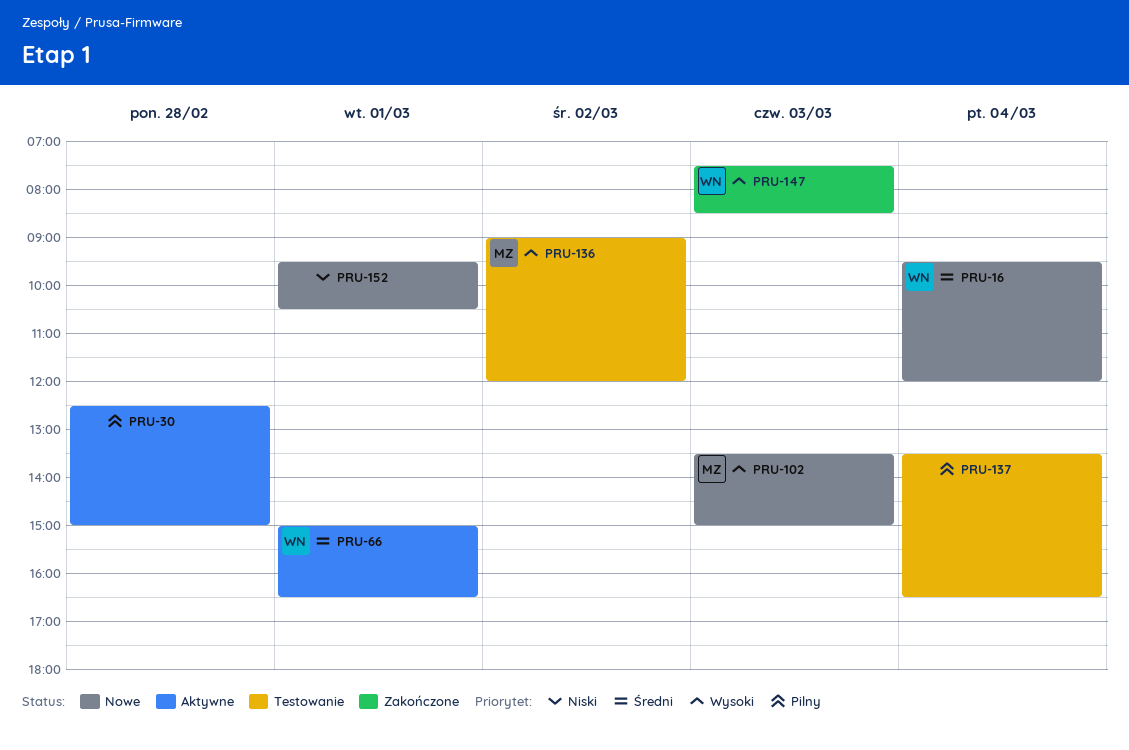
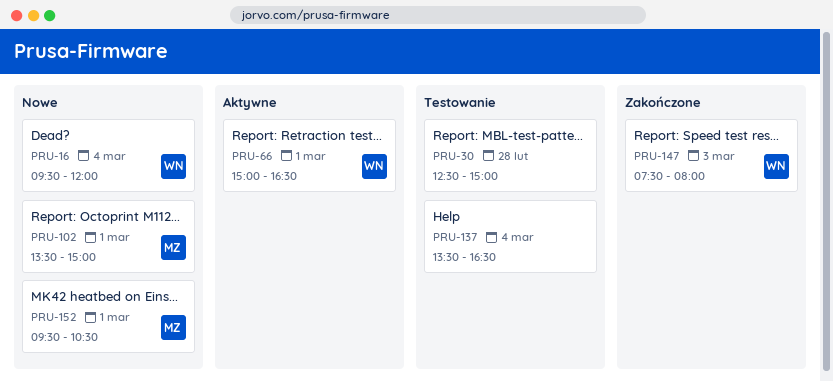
PRU-30, status: Aktywne -> Testowanie
PRU-102, day: Mar 3 -> Mar 1
PRU-136: present -> none
PRU-147, ends: 08:30 -> 08:00
PRU-152, owner: none -> MZ

